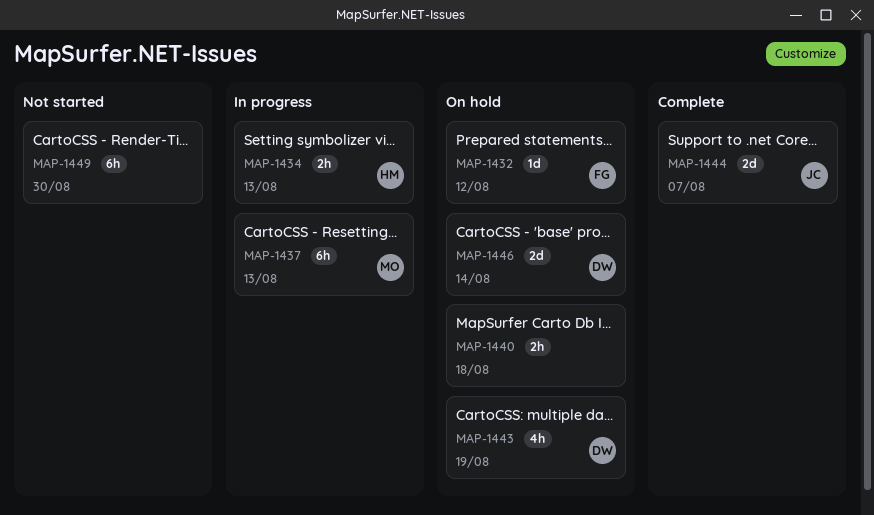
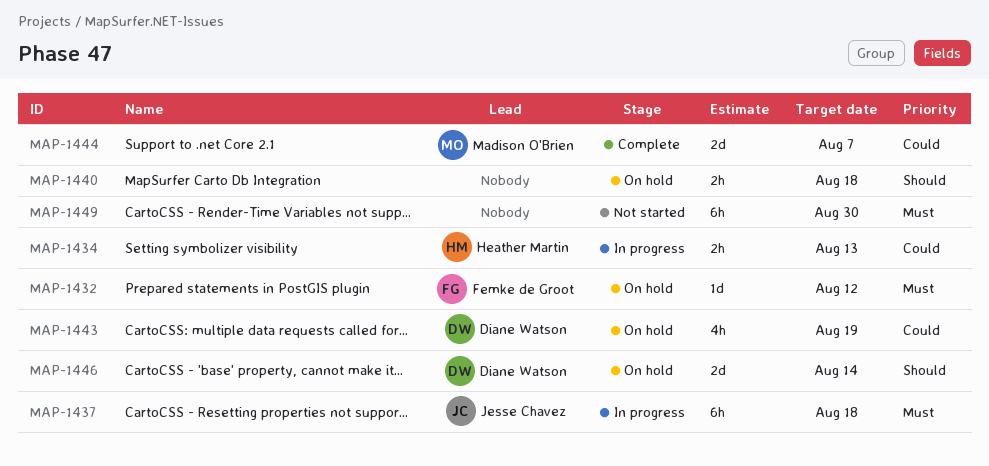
MAP-1437, owner: Madison O'Brien -> Jesse Chavez
MAP-1437, due: Aug 13 -> Aug 18
MAP-1444, owner: Jesse Chavez -> Madison O'Brien

